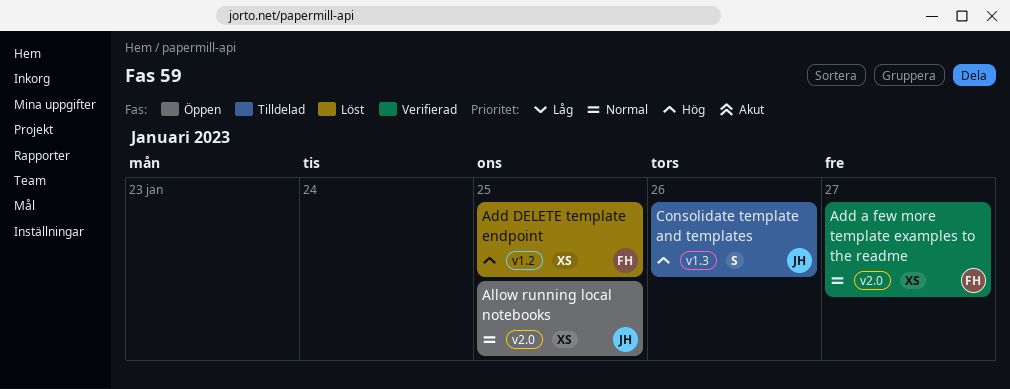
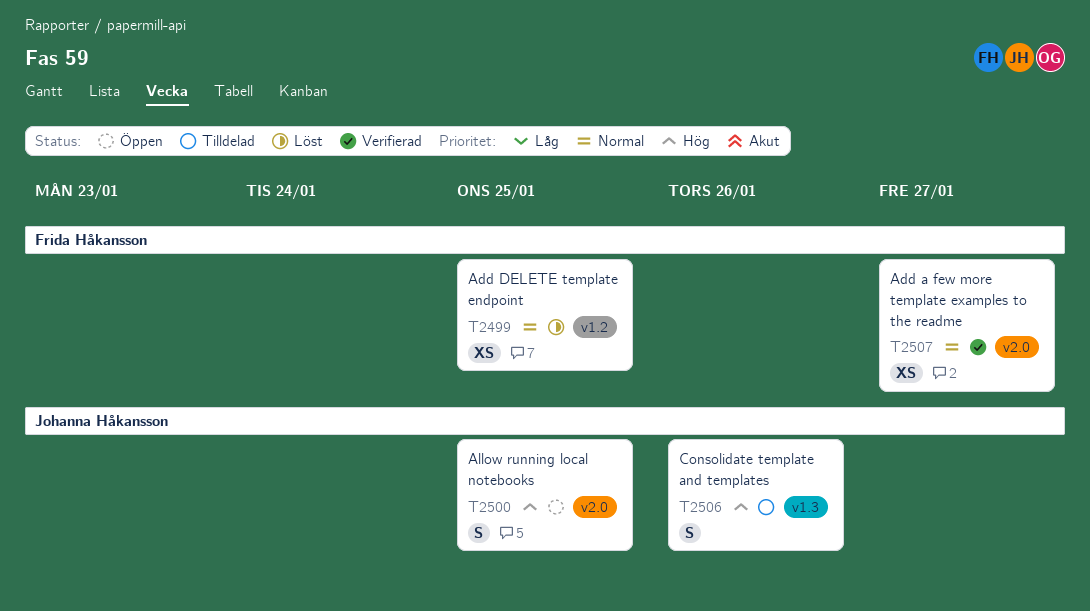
Add DELETE template endpoint, priority: Hög -> Normal
Allow running local notebooks, priority: Normal -> Hög
Allow running local notebooks, estimate: XS -> S

